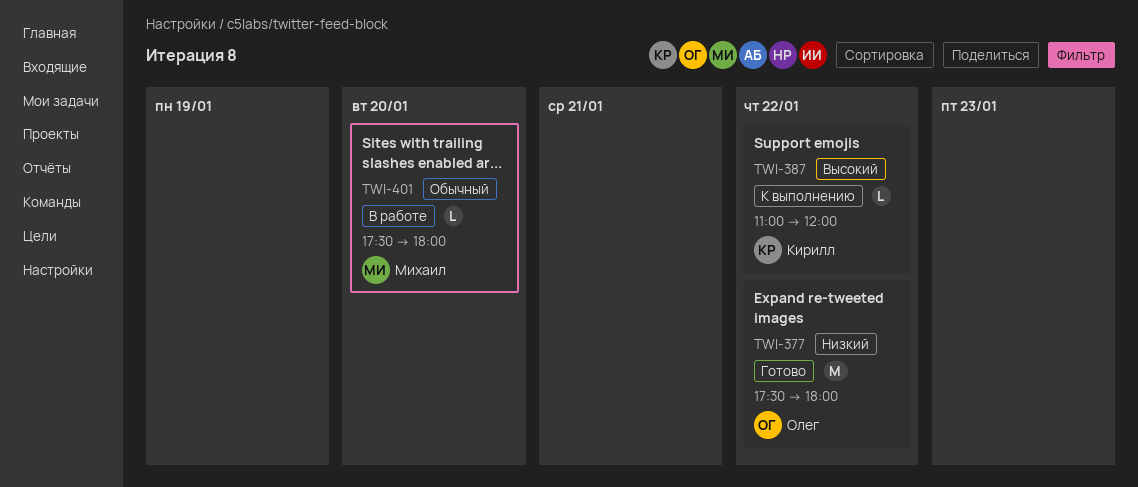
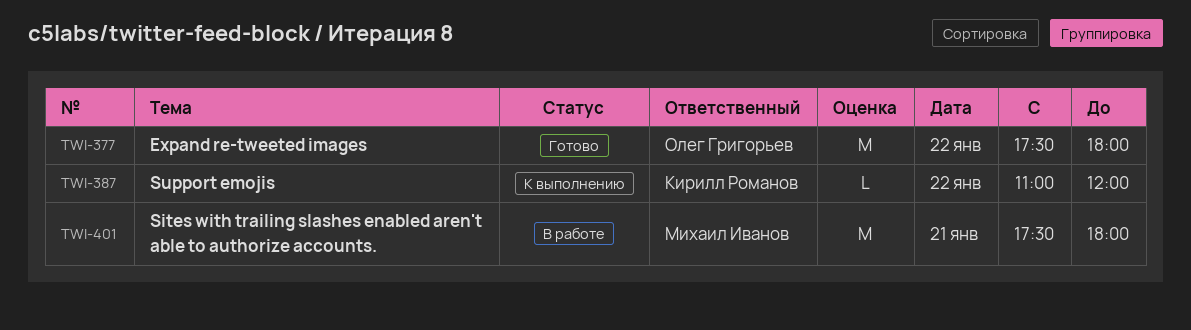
TWI-401, estimate: L -> M
TWI-401, day: Jan 20 -> Jan 21

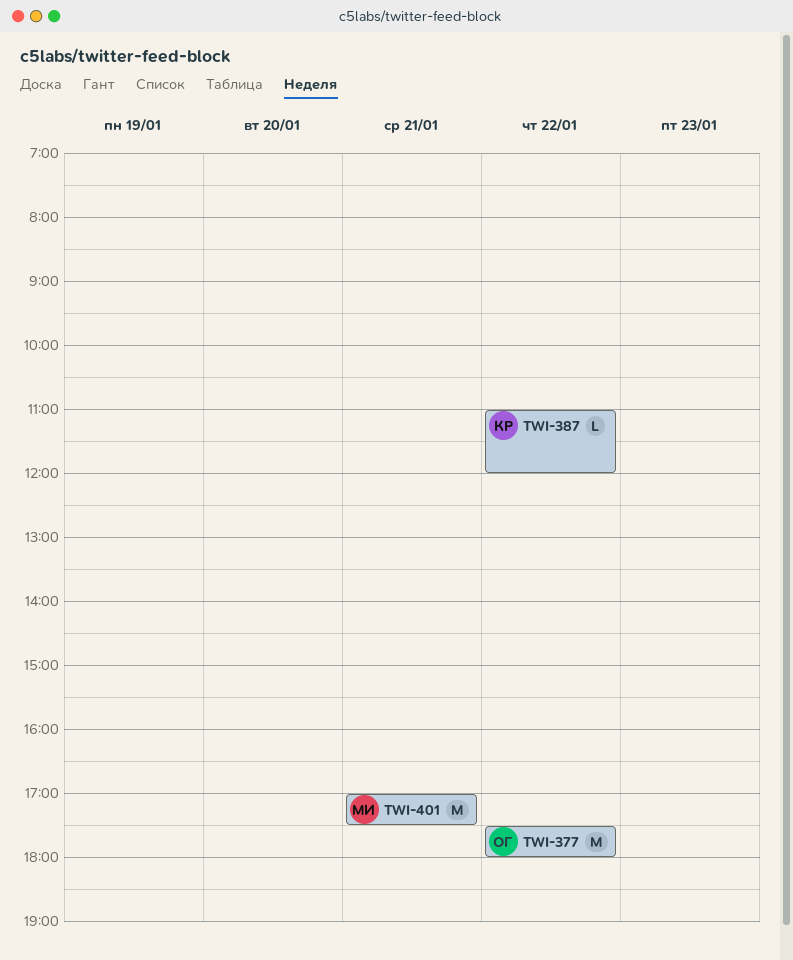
TWI-401, begins: 17:30 -> 17:00
TWI-401, ends: 18:00 -> 17:30

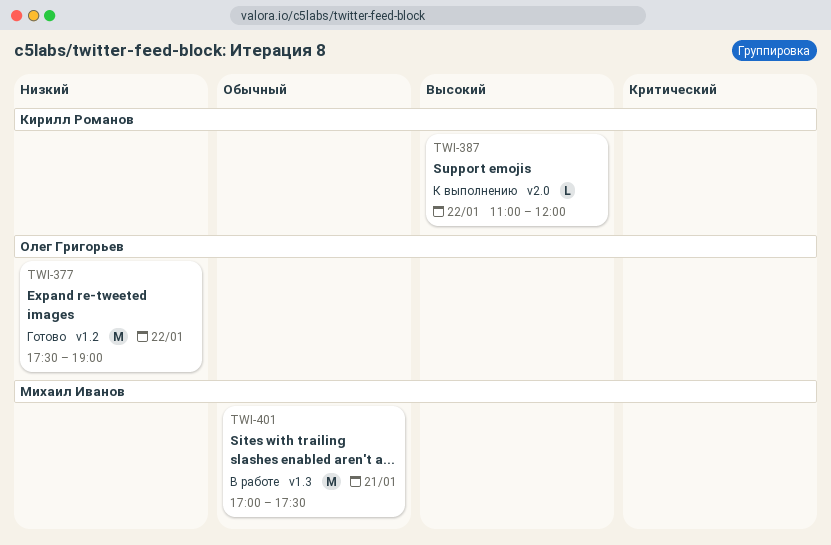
TWI-377, ends: 18:00 -> 19:00

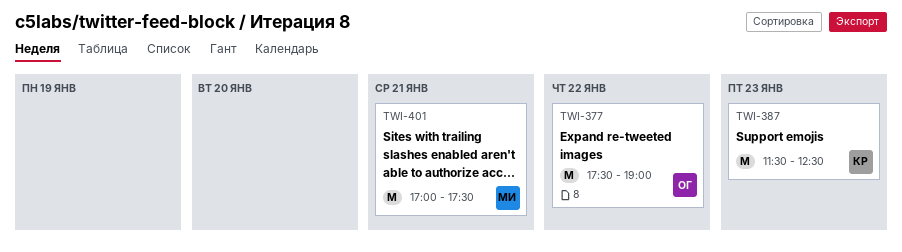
TWI-387, estimate: L -> M
TWI-387, day: Jan 22 -> Jan 23
TWI-387, begins: 11:00 -> 11:30
TWI-387, ends: 12:00 -> 12:30

